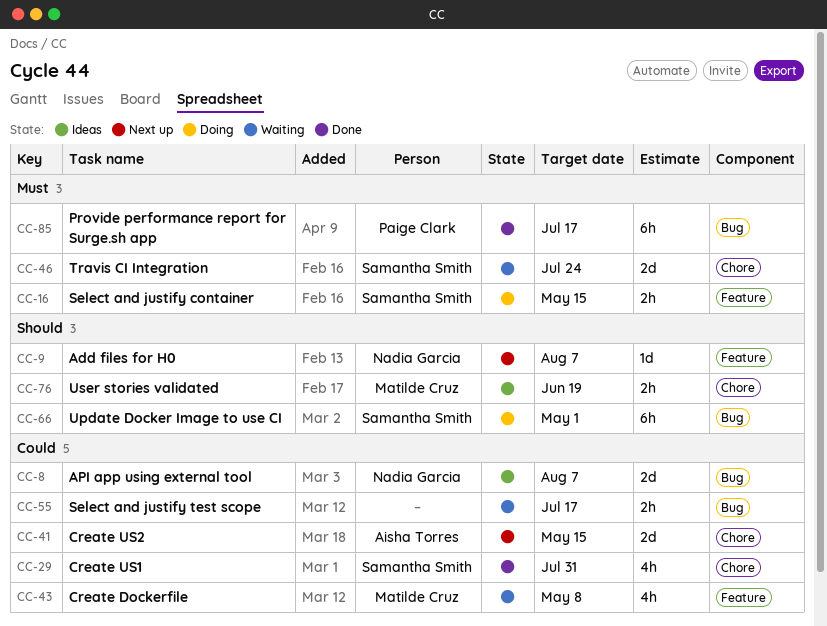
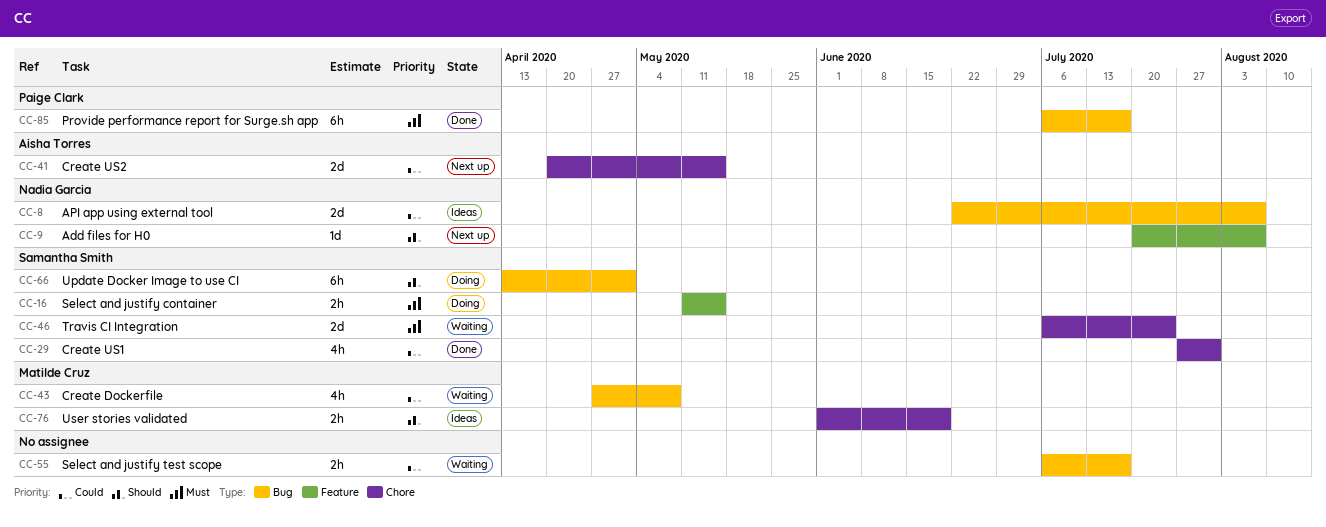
CC-43, label: Feature -> Bug

